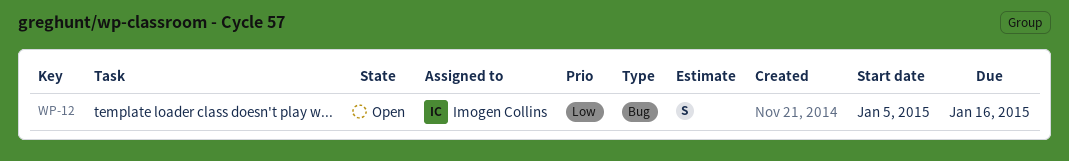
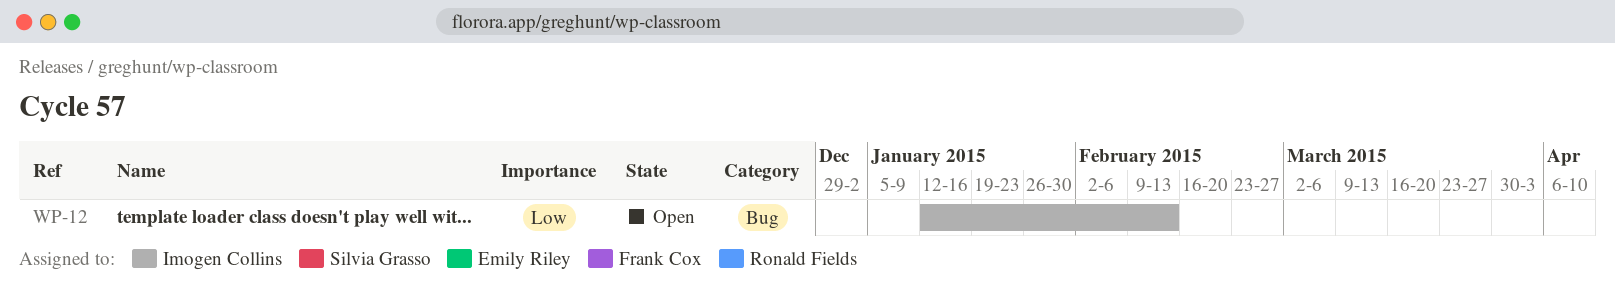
WP-12, start: Jan 5 -> Jan 12
WP-12, due: Jan 16 -> Feb 13

